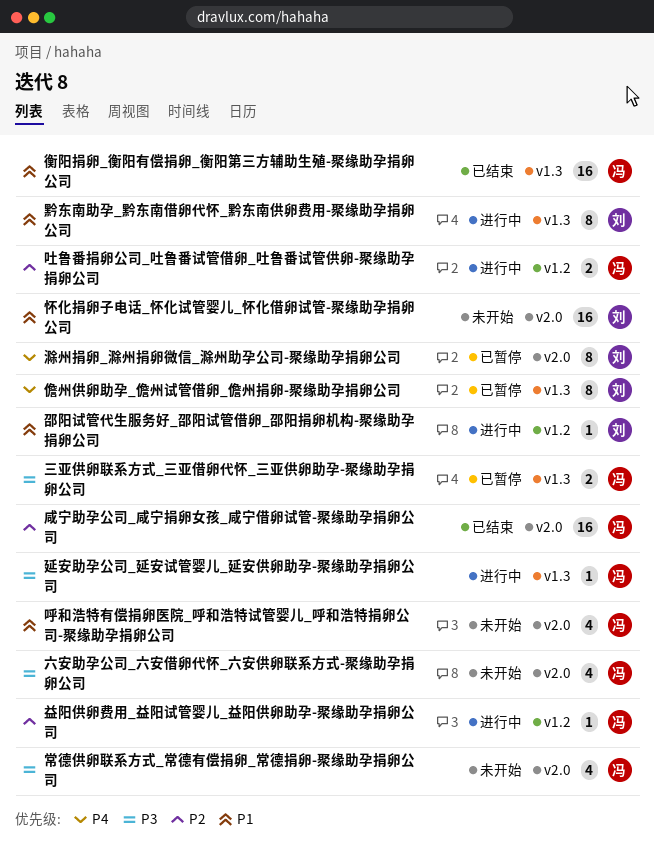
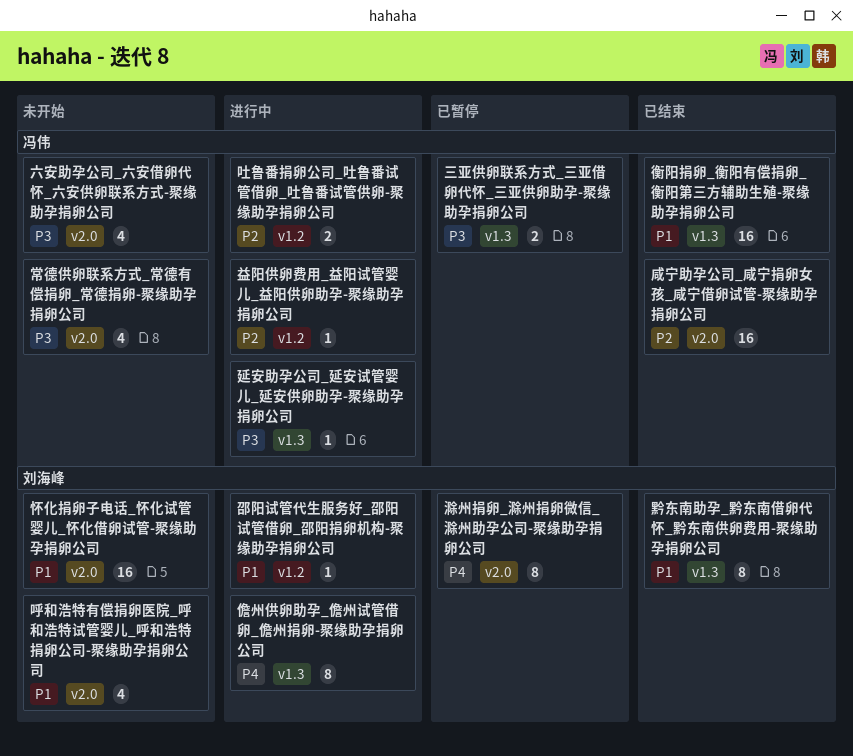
儋州供卵助孕_儋州试管借卵_儋州捐卵-聚缘助孕捐卵公司, status: 已暂停 -> 进行中
呼和浩特有偿捐卵医院_呼和浩特试管婴儿_呼和浩特捐卵公司-聚缘助孕捐卵公司, owner: 冯伟 -> 刘海峰
黔东南助孕_黔东南借卵代怀_黔东南供卵费用-聚缘助孕捐卵公司, status: 进行中 -> 已结束

